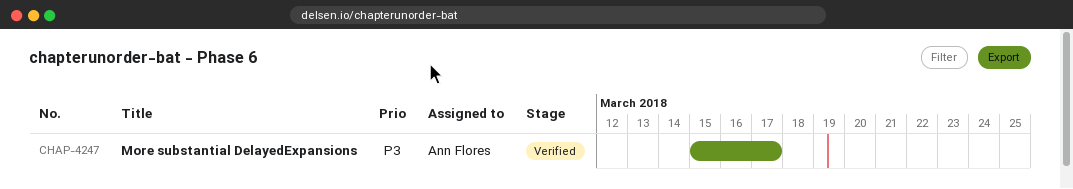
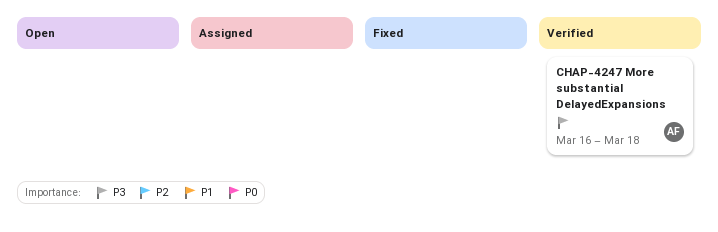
CHAP-4247, start: Mar 15 -> Mar 16
CHAP-4247, due: Mar 17 -> Mar 18

